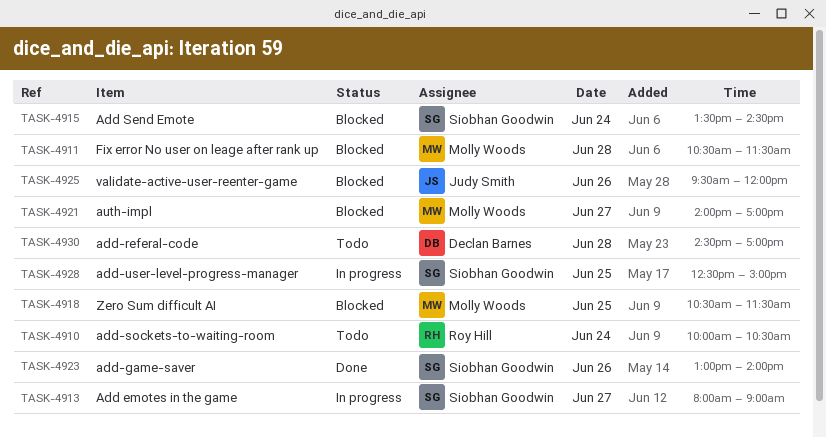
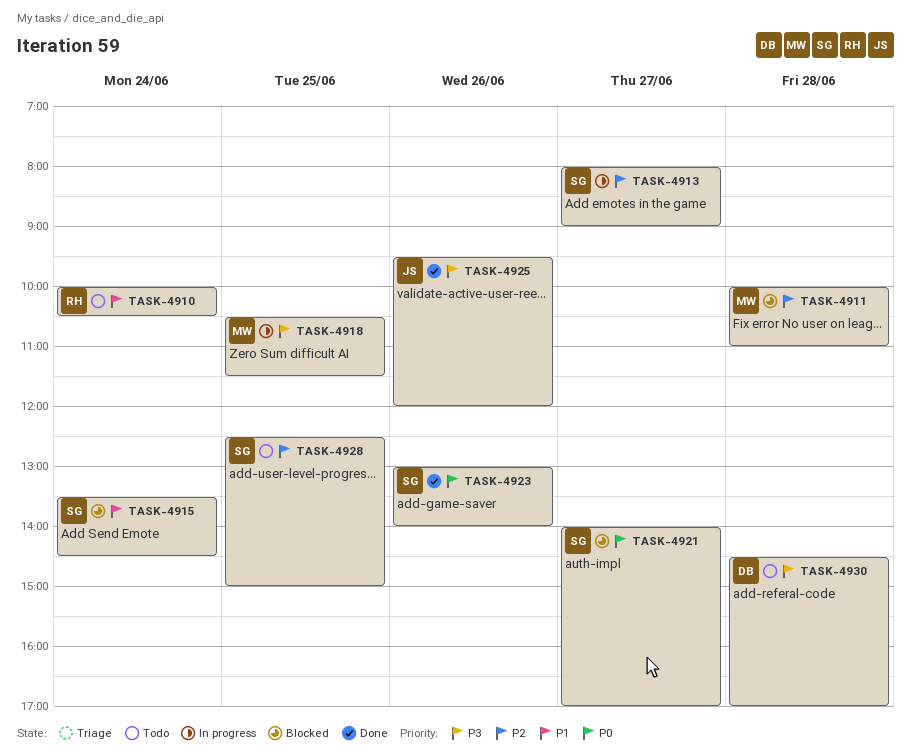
TASK-4911, begins: 10:30 -> 10:00
TASK-4911, ends: 11:30 -> 11:00
TASK-4918, status: Blocked -> In progress
TASK-4921, owner: Molly Woods -> Siobhan Goodwin
TASK-4925, status: Blocked -> Done
TASK-4928, status: In progress -> Todo

